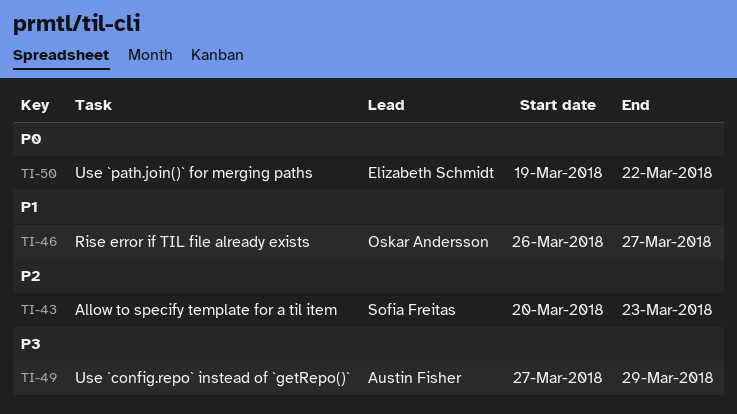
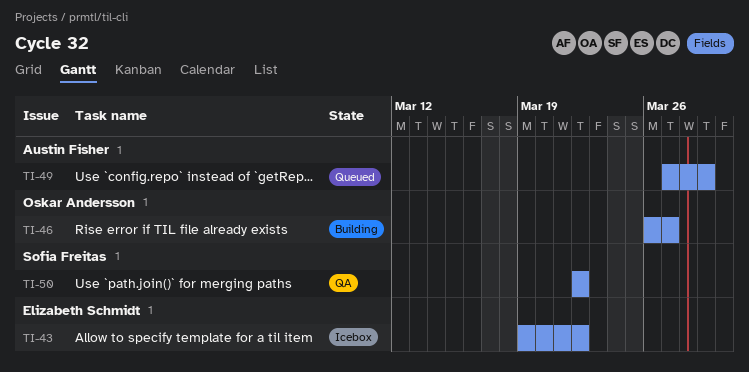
TI-43, owner: Sofia Freitas -> Elizabeth Schmidt
TI-43, start: Mar 20 -> Mar 19
TI-43, due: Mar 23 -> Mar 22
TI-50, owner: Elizabeth Schmidt -> Sofia Freitas
TI-50, start: Mar 19 -> Mar 22

